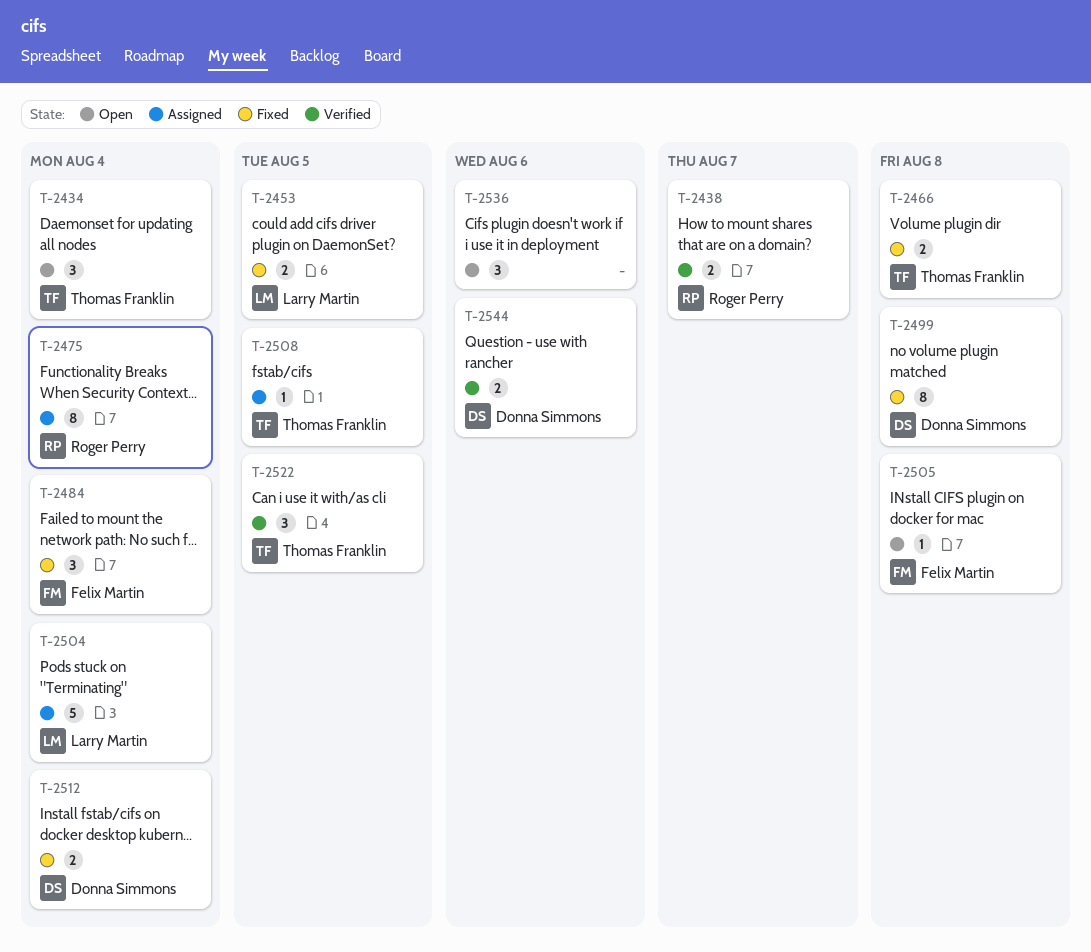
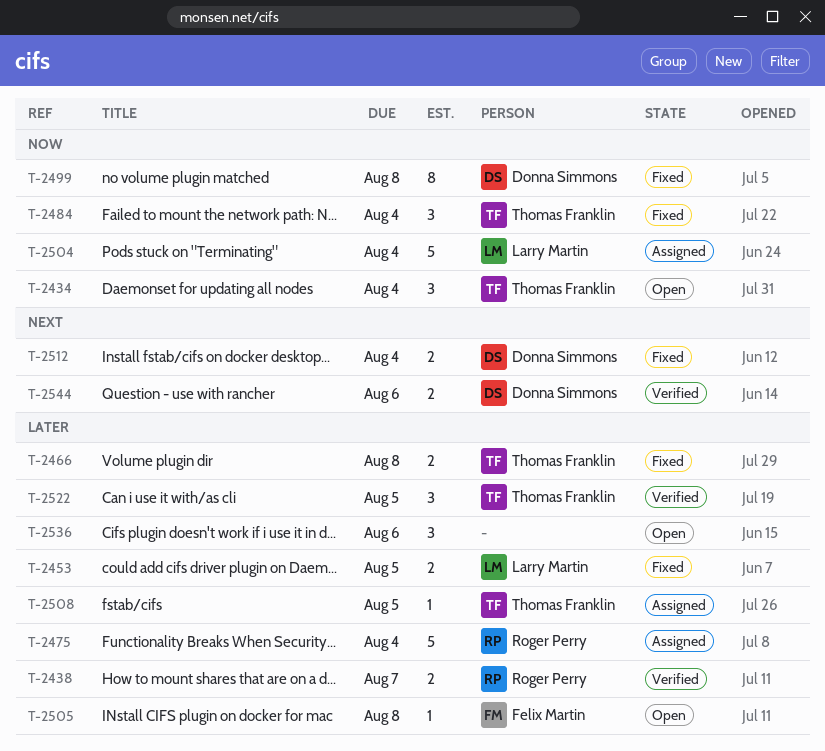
T-2475, estimate: 8 -> 5
T-2484, owner: Felix Martin -> Thomas Franklin

